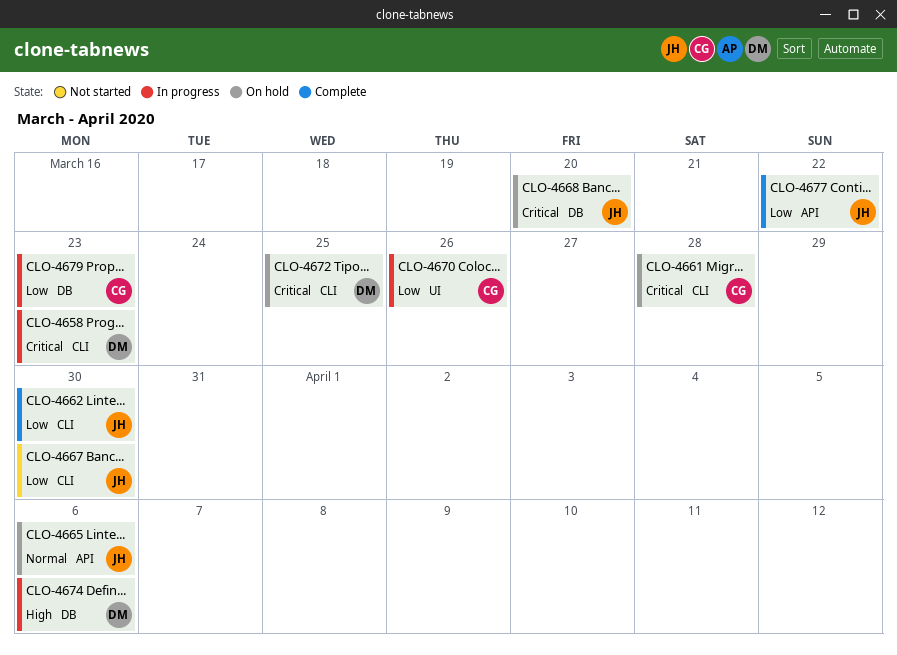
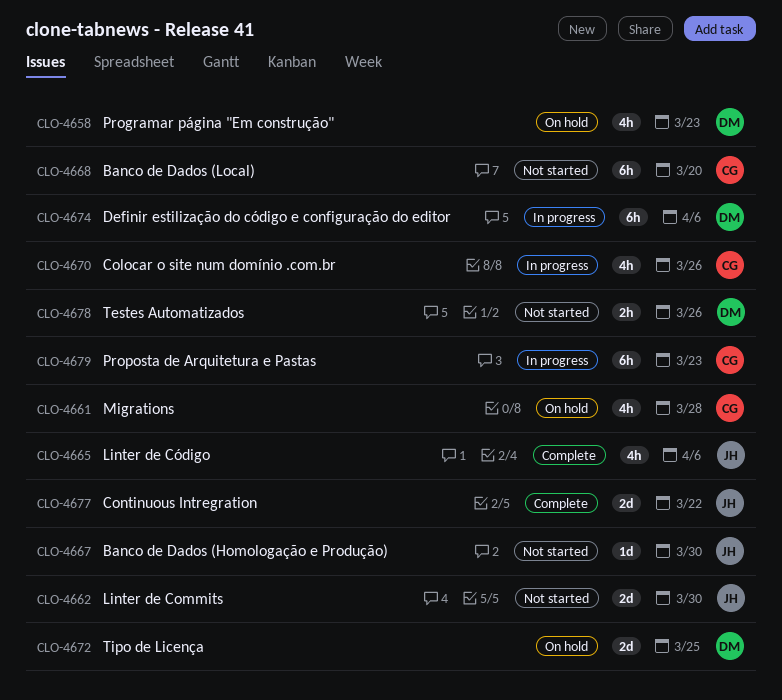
CLO-4658, status: In progress -> On hold
CLO-4662, status: Complete -> Not started
CLO-4665, status: On hold -> Complete
CLO-4668, status: On hold -> Not started
CLO-4668, owner: JH -> CG
CLO-4678: none -> present

